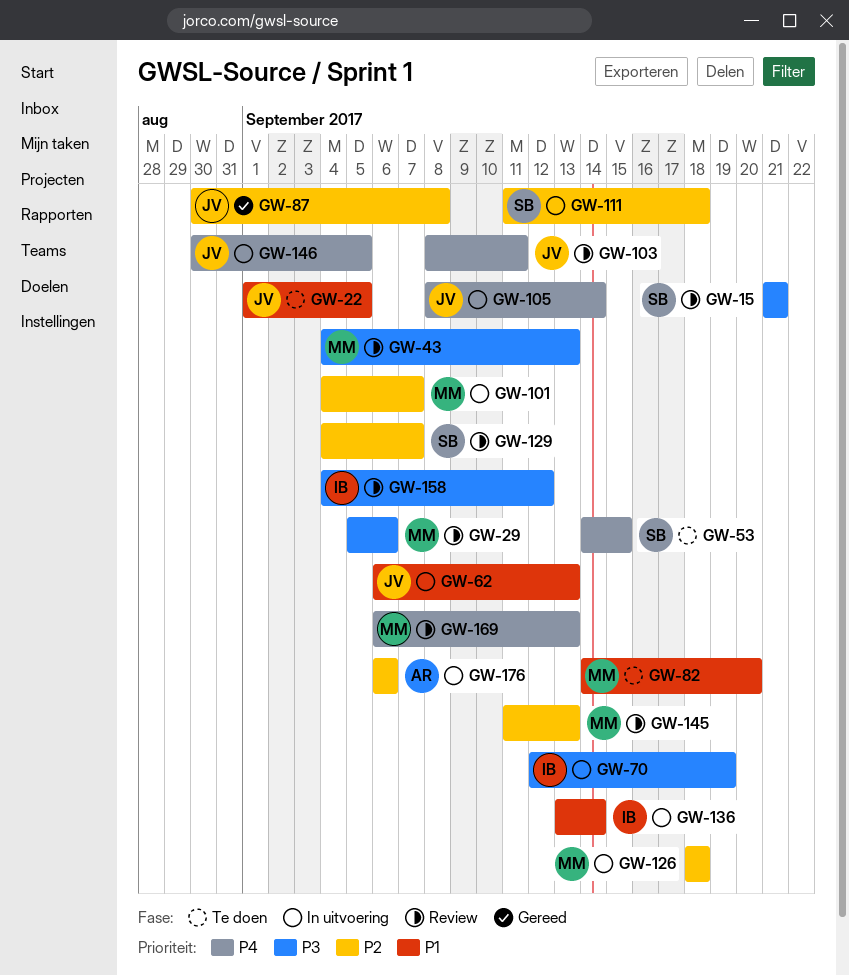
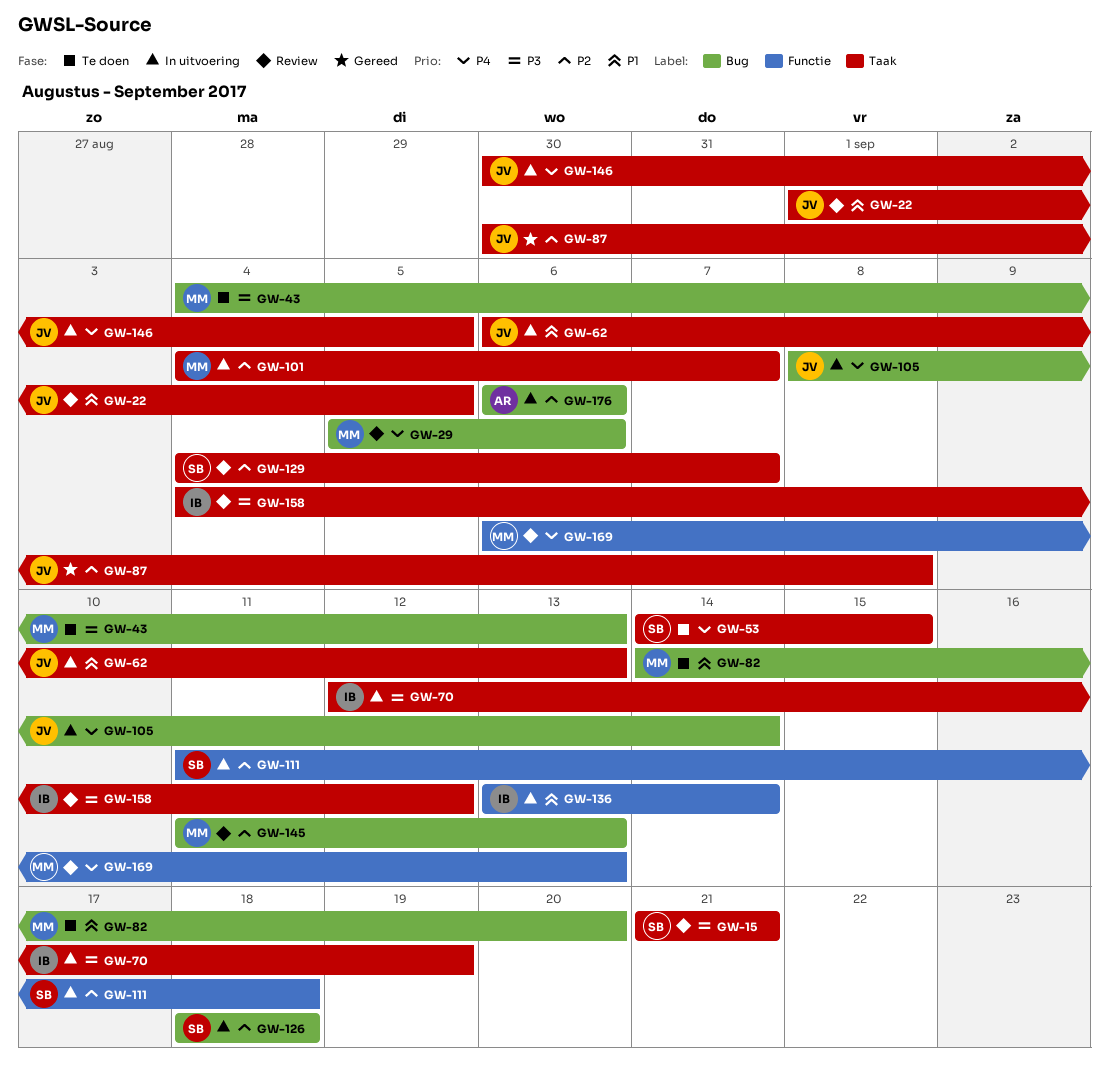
GW-22, status: Te doen -> Review
GW-29, priority: P3 -> P4
GW-43, status: Review -> Te doen
GW-103: present -> none
GW-126, owner: MM -> SB

